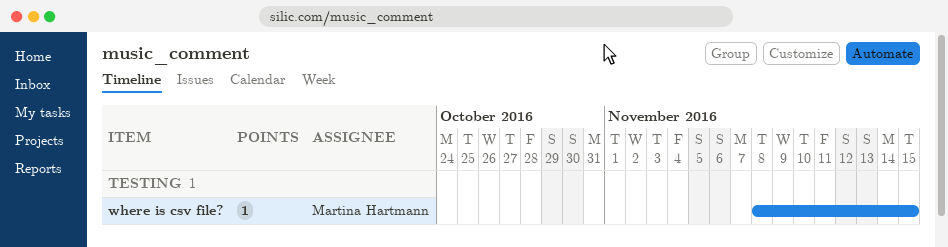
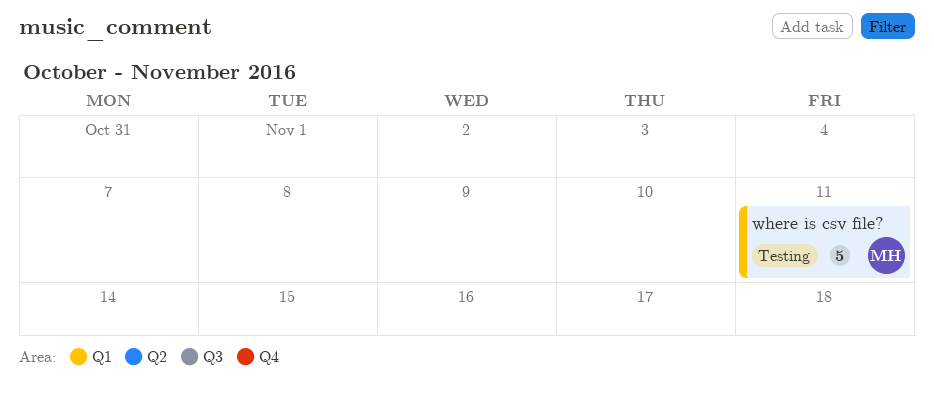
where is csv file?, estimate: 1 -> 5
where is csv file?, due: Nov 15 -> Nov 11

